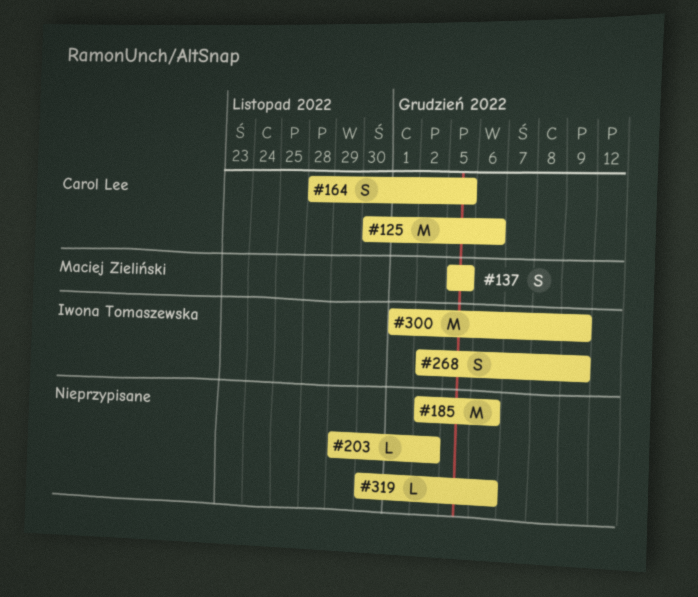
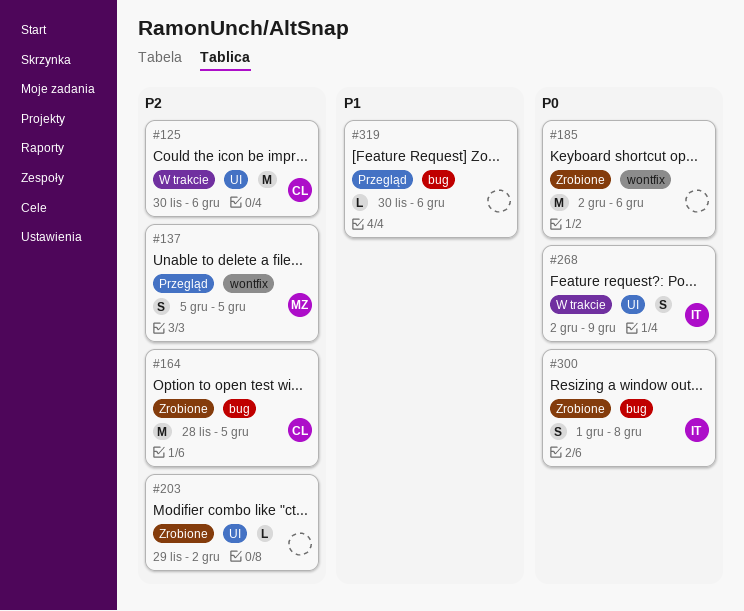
#164, estimate: S -> M
#300, estimate: M -> S
#300, due: Dec 9 -> Dec 8

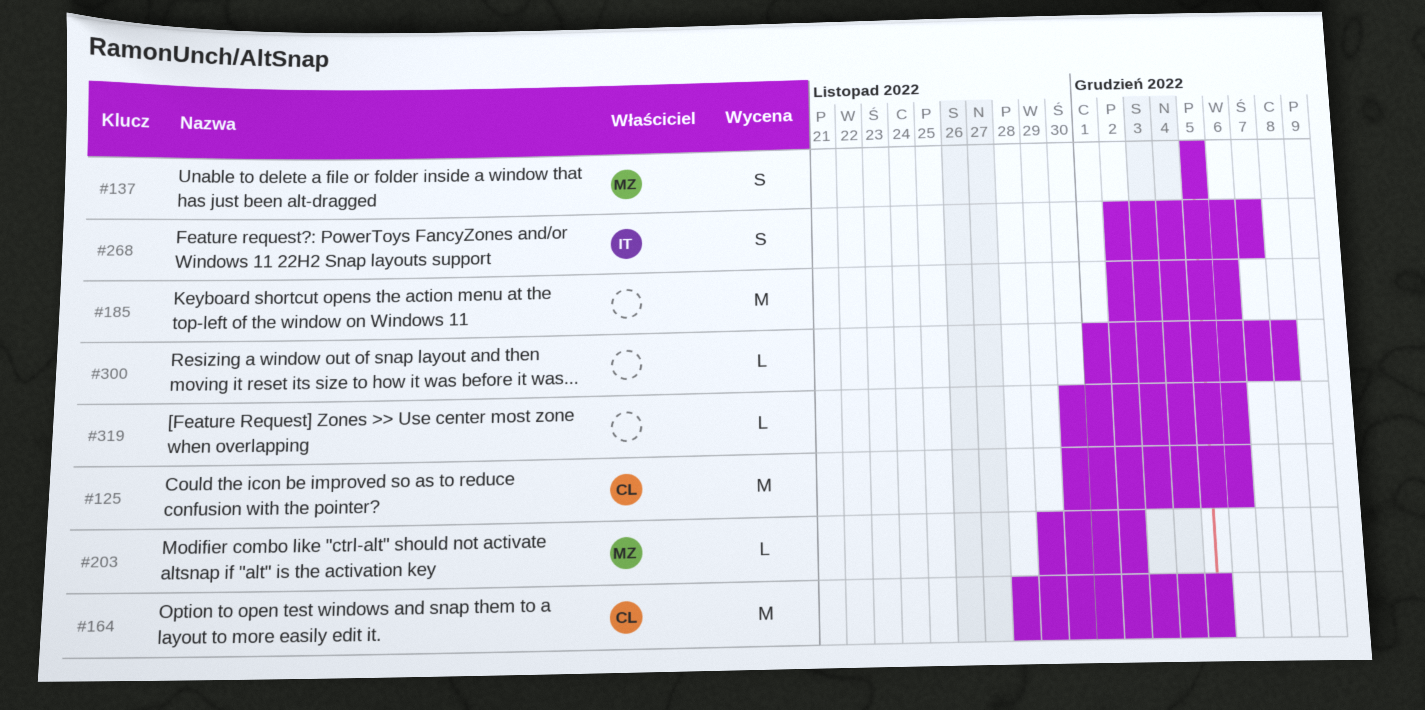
#203, owner: none -> MZ
#268, due: Dec 9 -> Dec 7
#300, owner: IT -> none
#300, estimate: S -> L

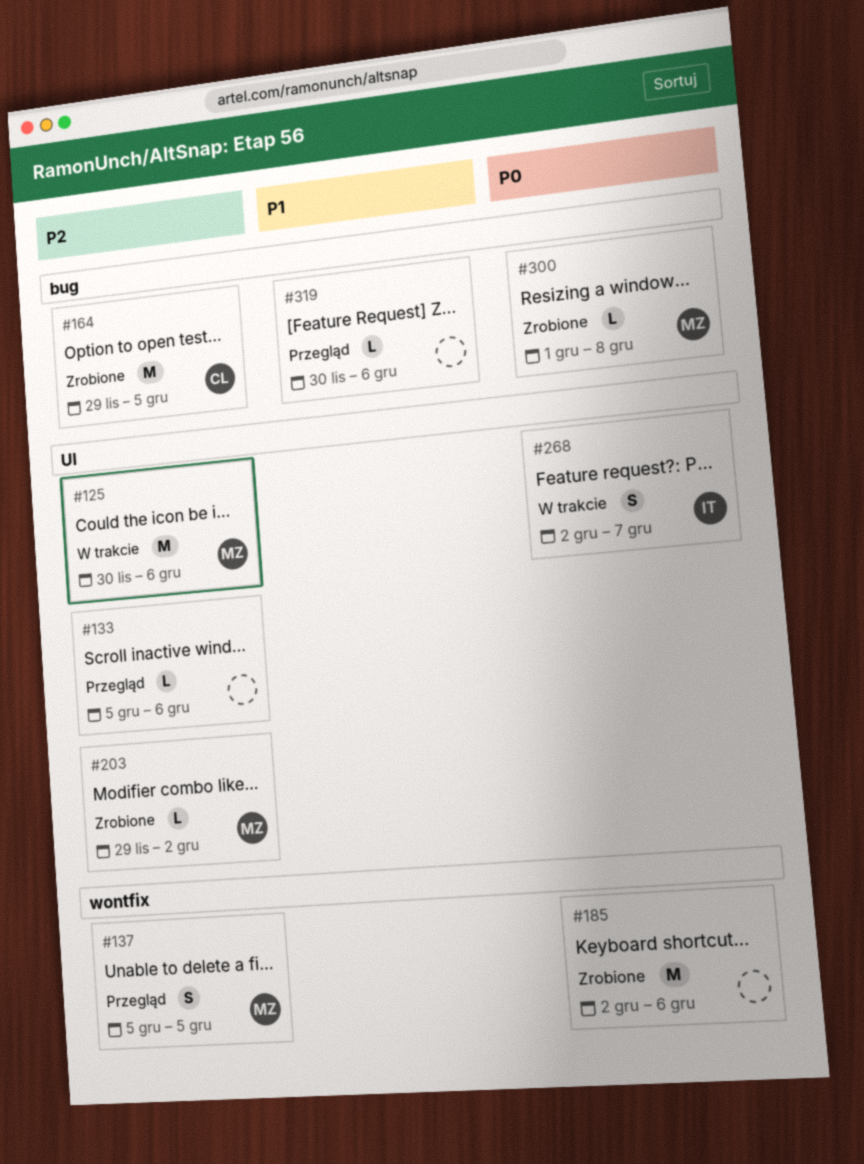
#125, owner: CL -> MZ
#133: none -> present
#164, start: Nov 28 -> Nov 29
#300, owner: none -> MZ

